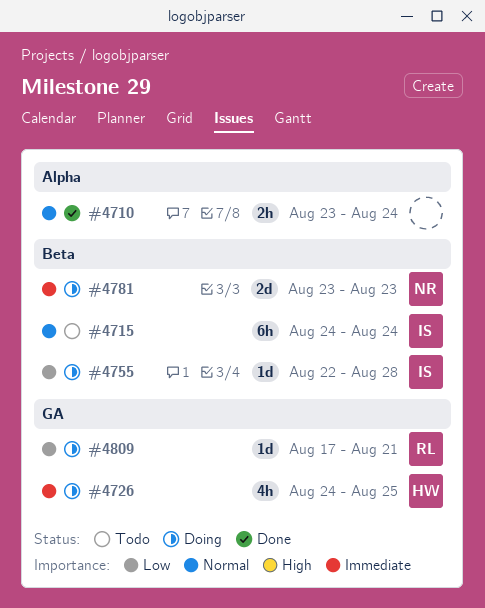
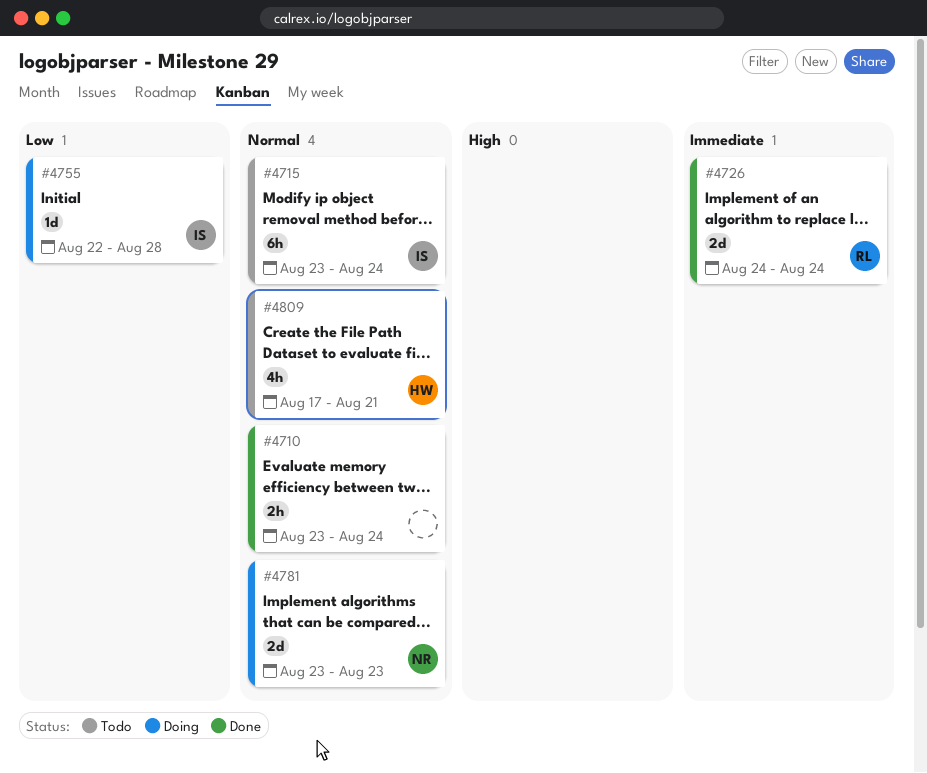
#4715, start: Aug 24 -> Aug 23
#4726, status: Doing -> Done
#4726, owner: HW -> RL
#4726, estimate: 4h -> 2d
#4726, due: Aug 25 -> Aug 24
#4781, priority: Immediate -> Normal
#4809, status: Doing -> Todo
#4809, owner: RL -> HW
#4809, priority: Low -> Normal
#4809, estimate: 1d -> 4h

